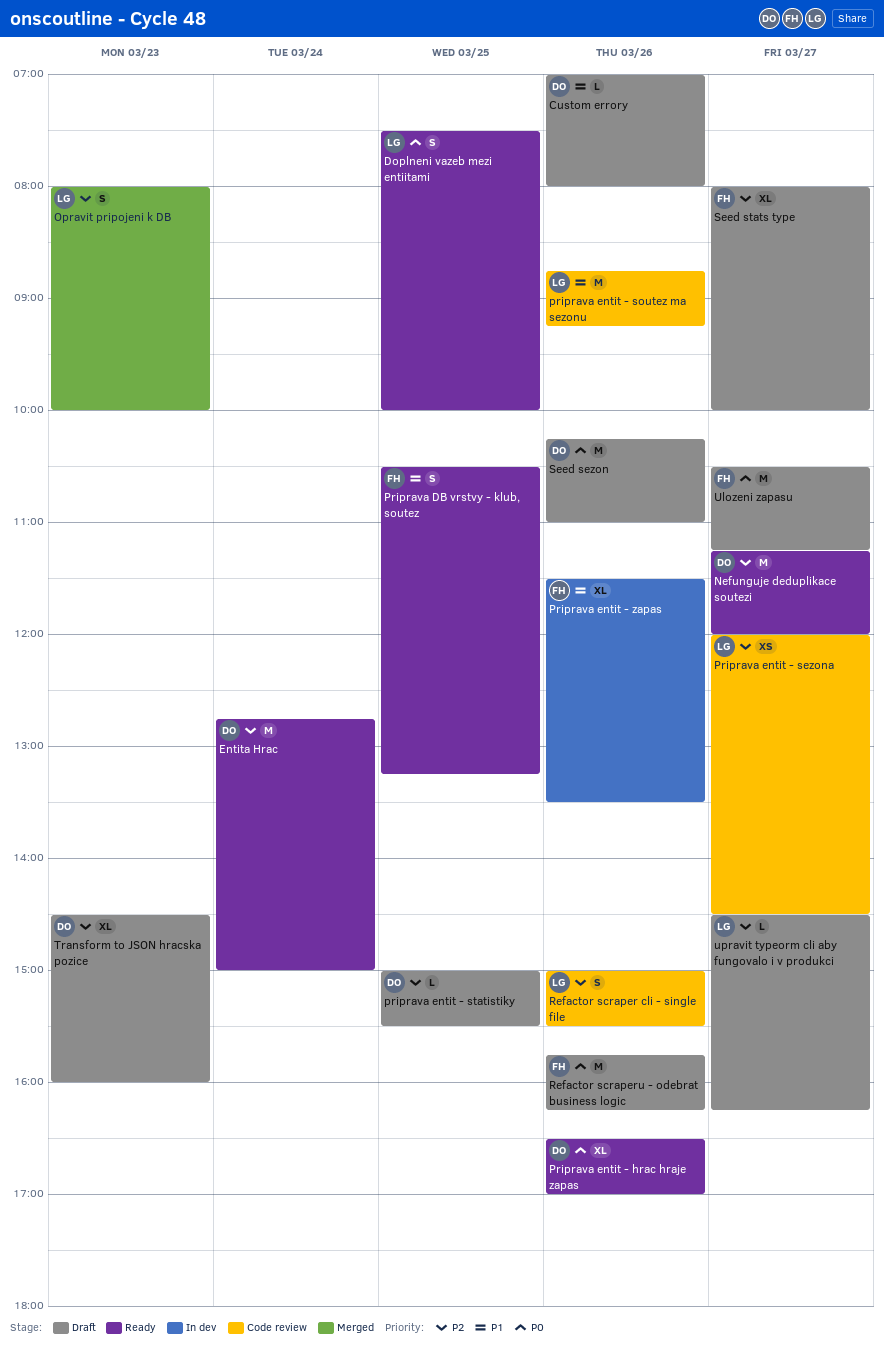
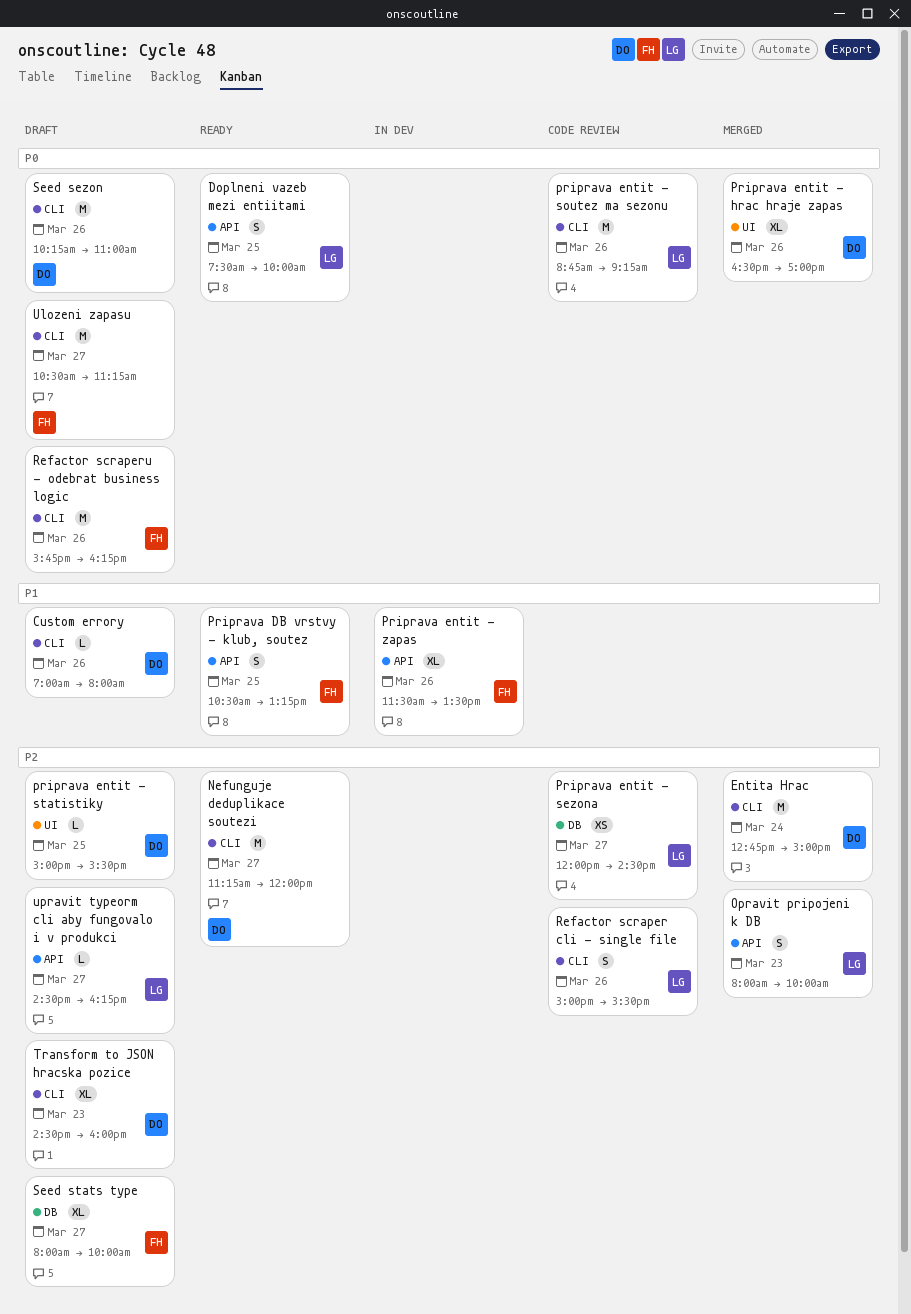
Entita Hrac, status: Ready -> Merged
Priprava entit - hrac hraje zapas, status: Ready -> Merged
priprava entit - soutez ma sezonu, priority: P1 -> P0

